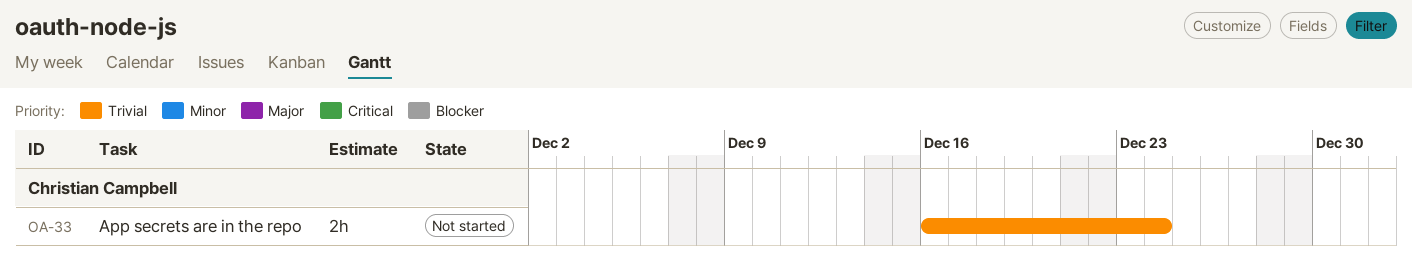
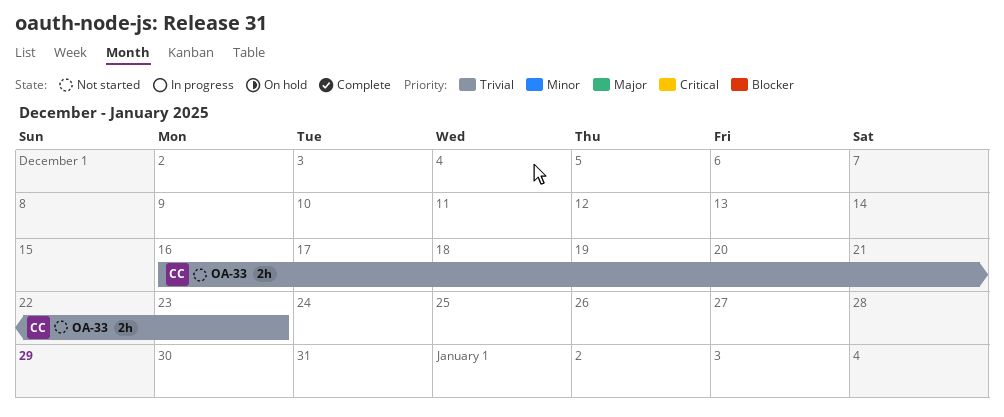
OA-33, due: Dec 24 -> Dec 23

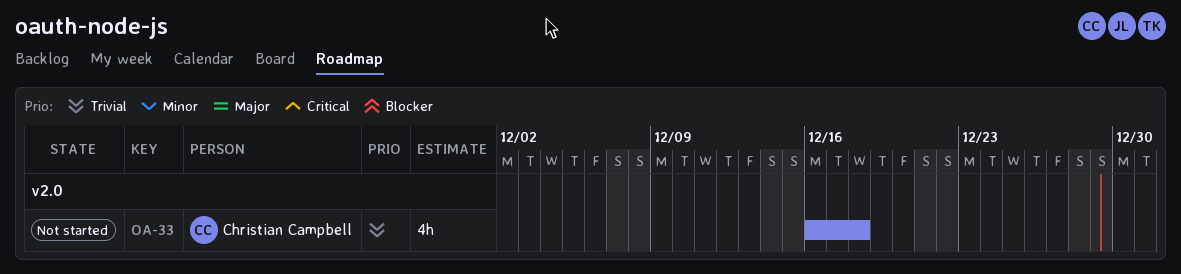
OA-33, estimate: 2h -> 4h
OA-33, due: Dec 23 -> Dec 18

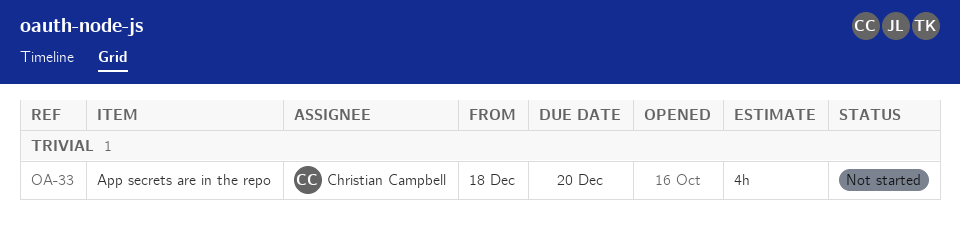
OA-33, start: Dec 16 -> Dec 18
OA-33, due: Dec 18 -> Dec 20

